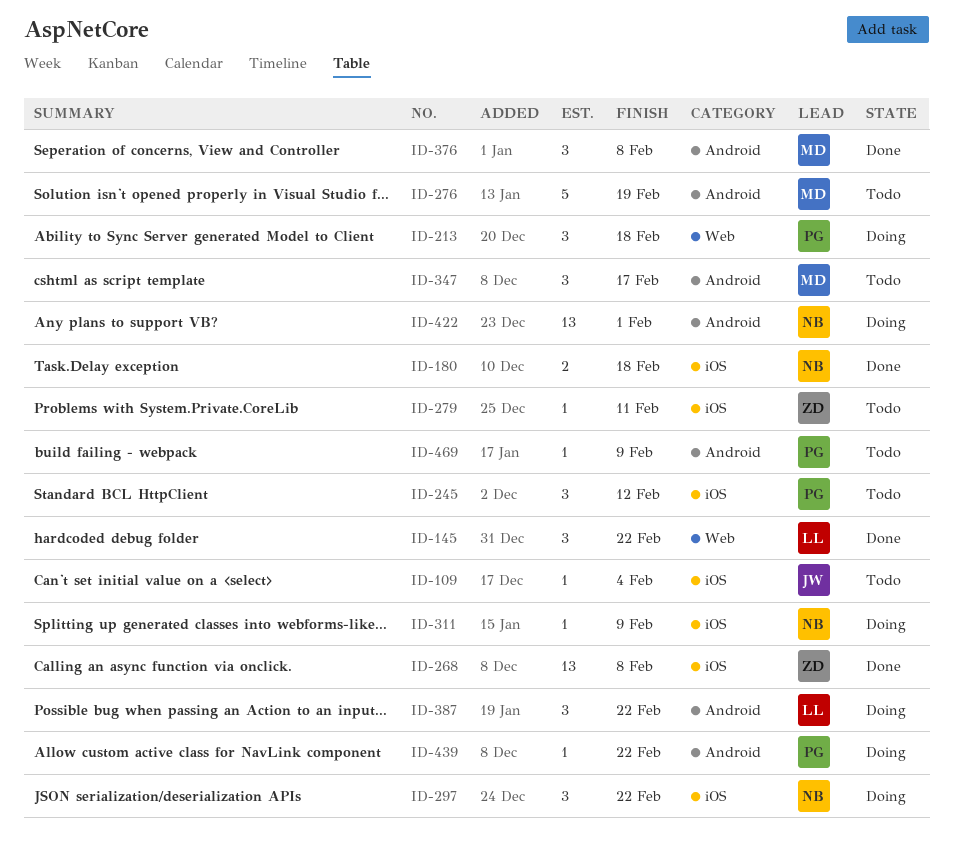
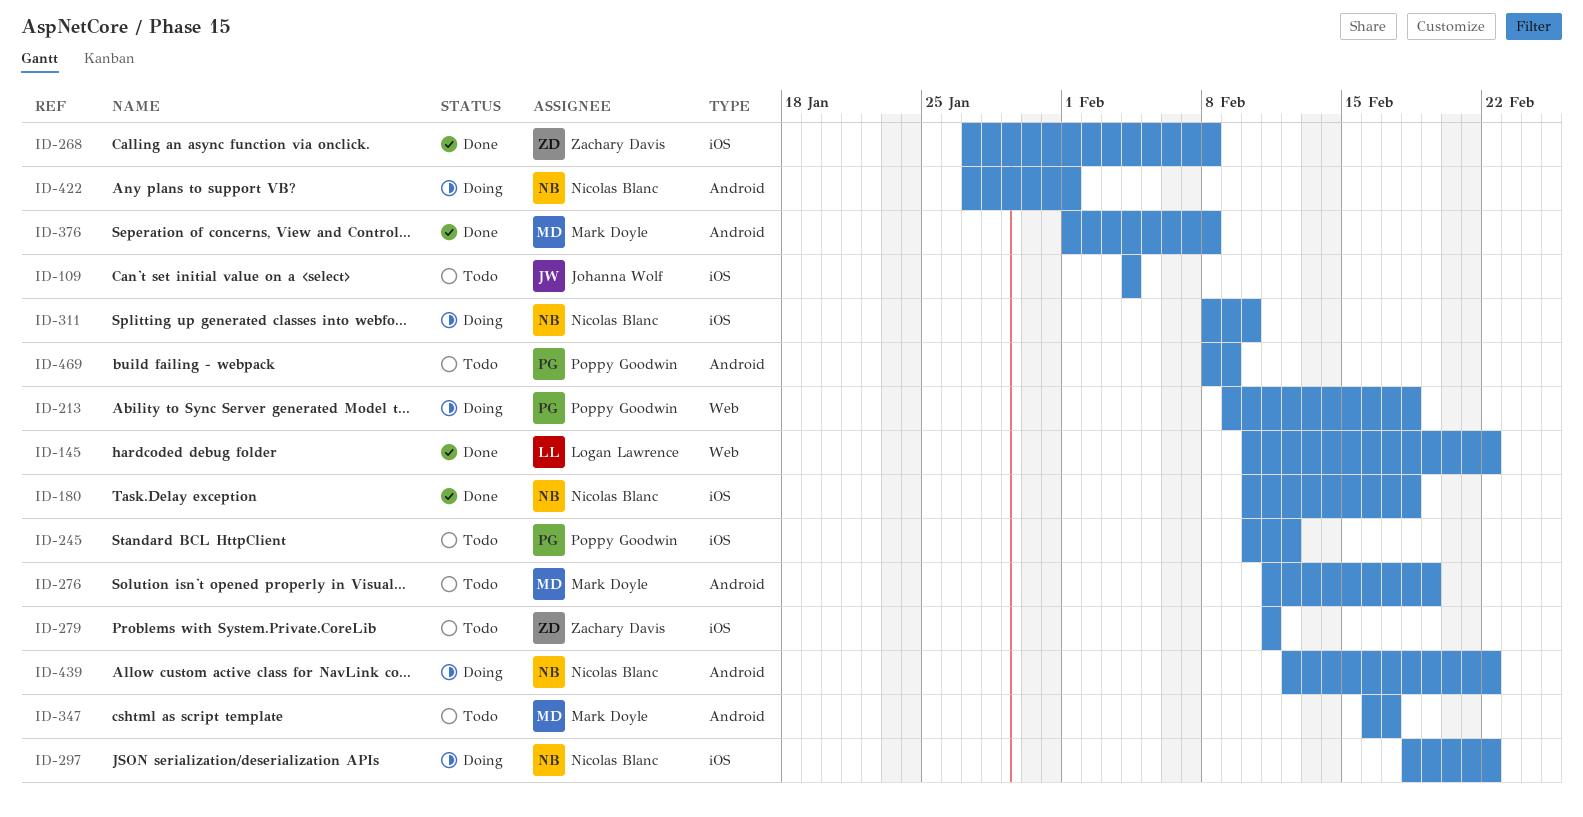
ID-311, due: Feb 9 -> Feb 10
ID-387: present -> none
ID-439, owner: Poppy Goodwin -> Nicolas Blanc

